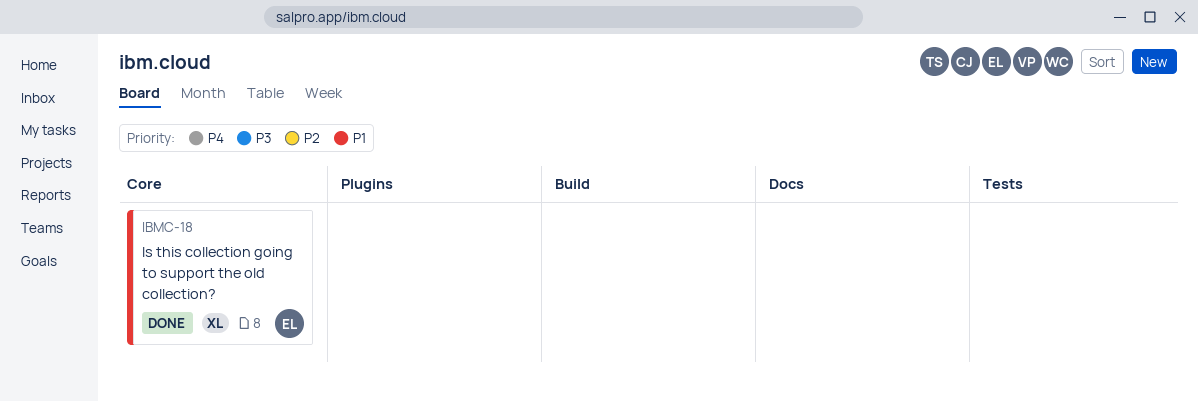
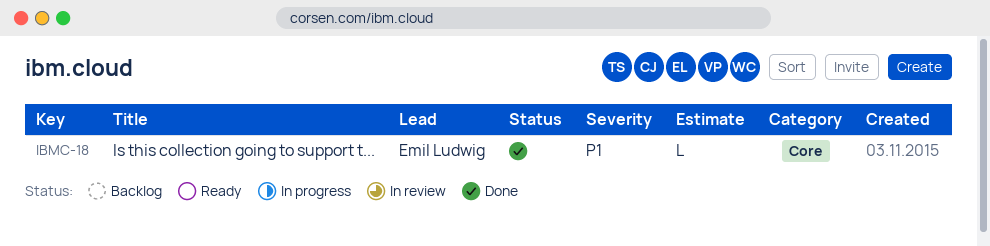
IBMC-18, estimate: XL -> L

